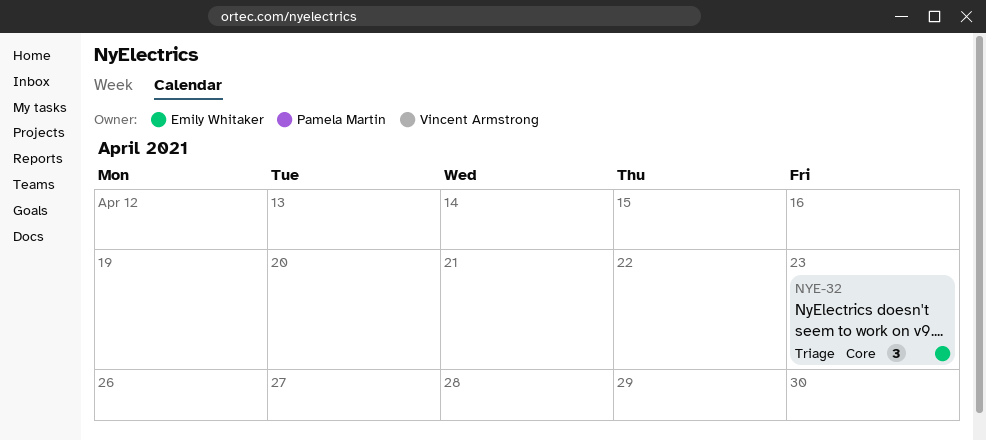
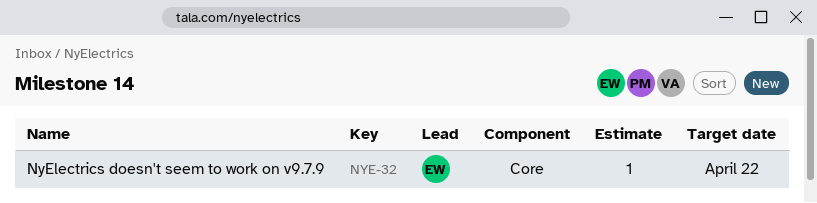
NYE-32, estimate: 3 -> 1
NYE-32, due: Apr 23 -> Apr 22

